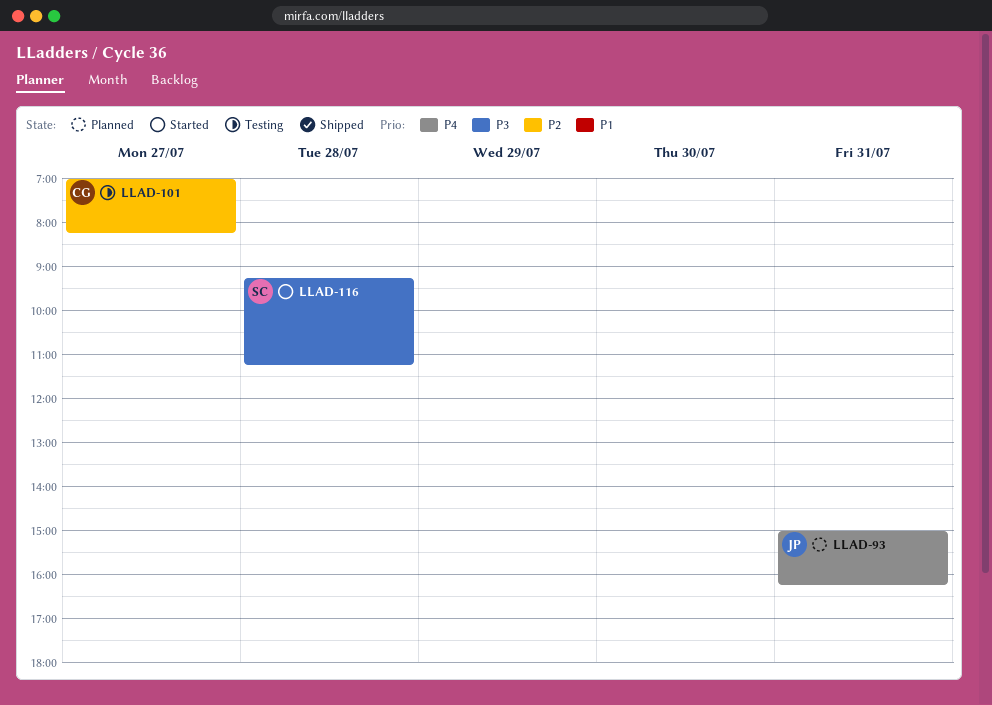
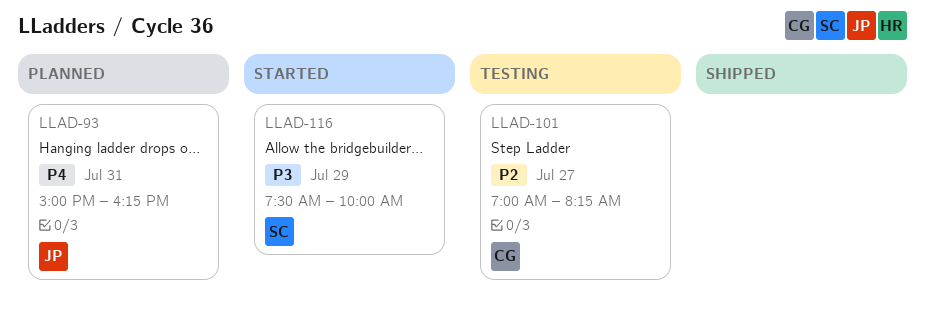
LLAD-116, day: Jul 28 -> Jul 29
LLAD-116, begins: 09:15 -> 07:30
LLAD-116, ends: 11:15 -> 10:00

